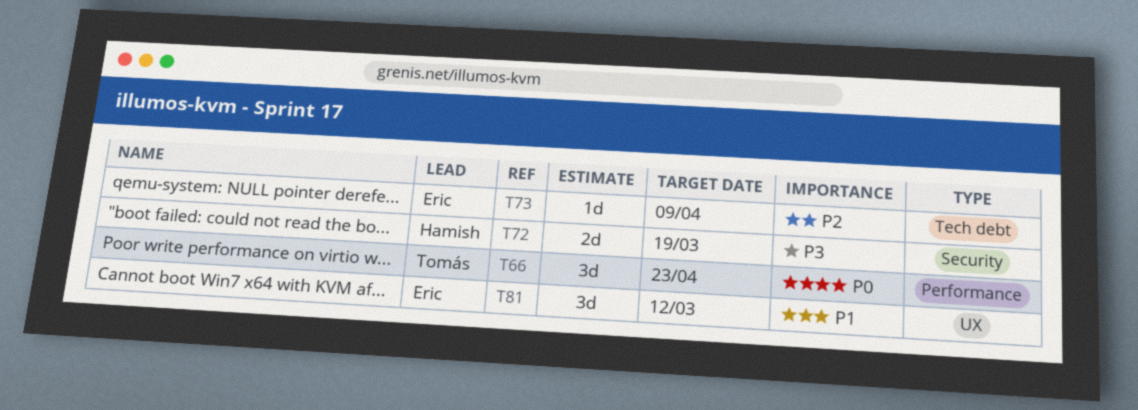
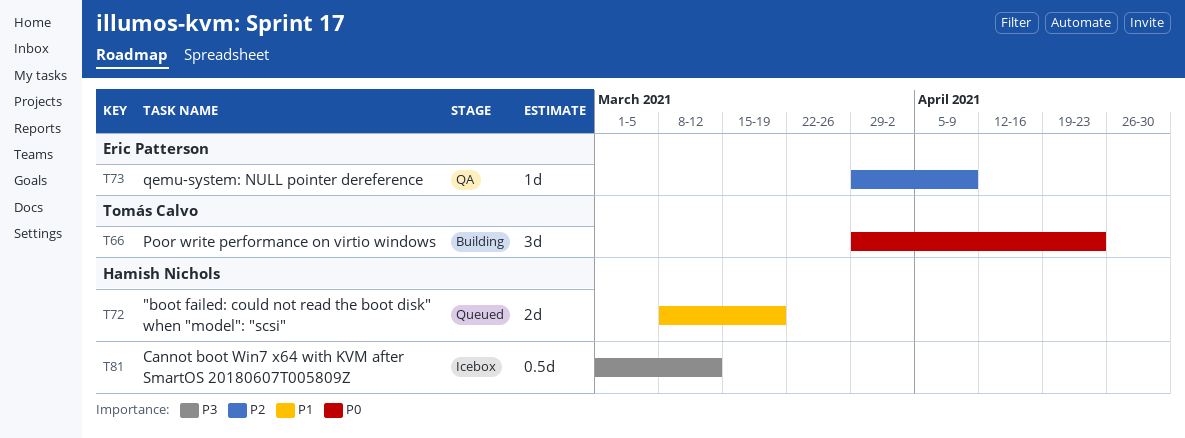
T72, priority: P3 -> P1
T81, owner: Eric Patterson -> Hamish Nichols
T81, priority: P1 -> P3
T81, estimate: 3d -> 0.5d

